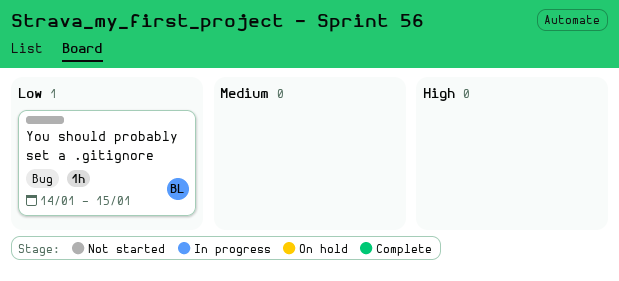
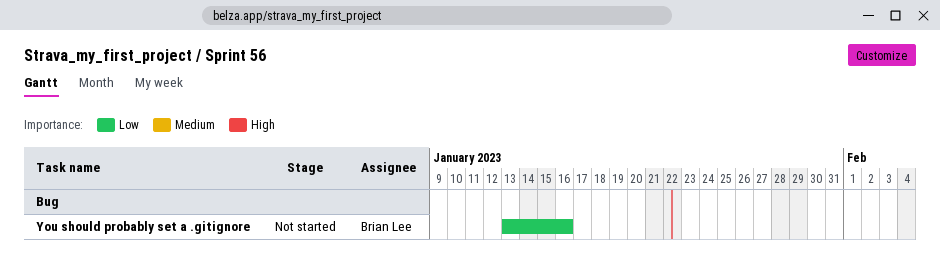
You should probably set a .gitignore, start: Jan 14 -> Jan 13
You should probably set a .gitignore, due: Jan 15 -> Jan 16

